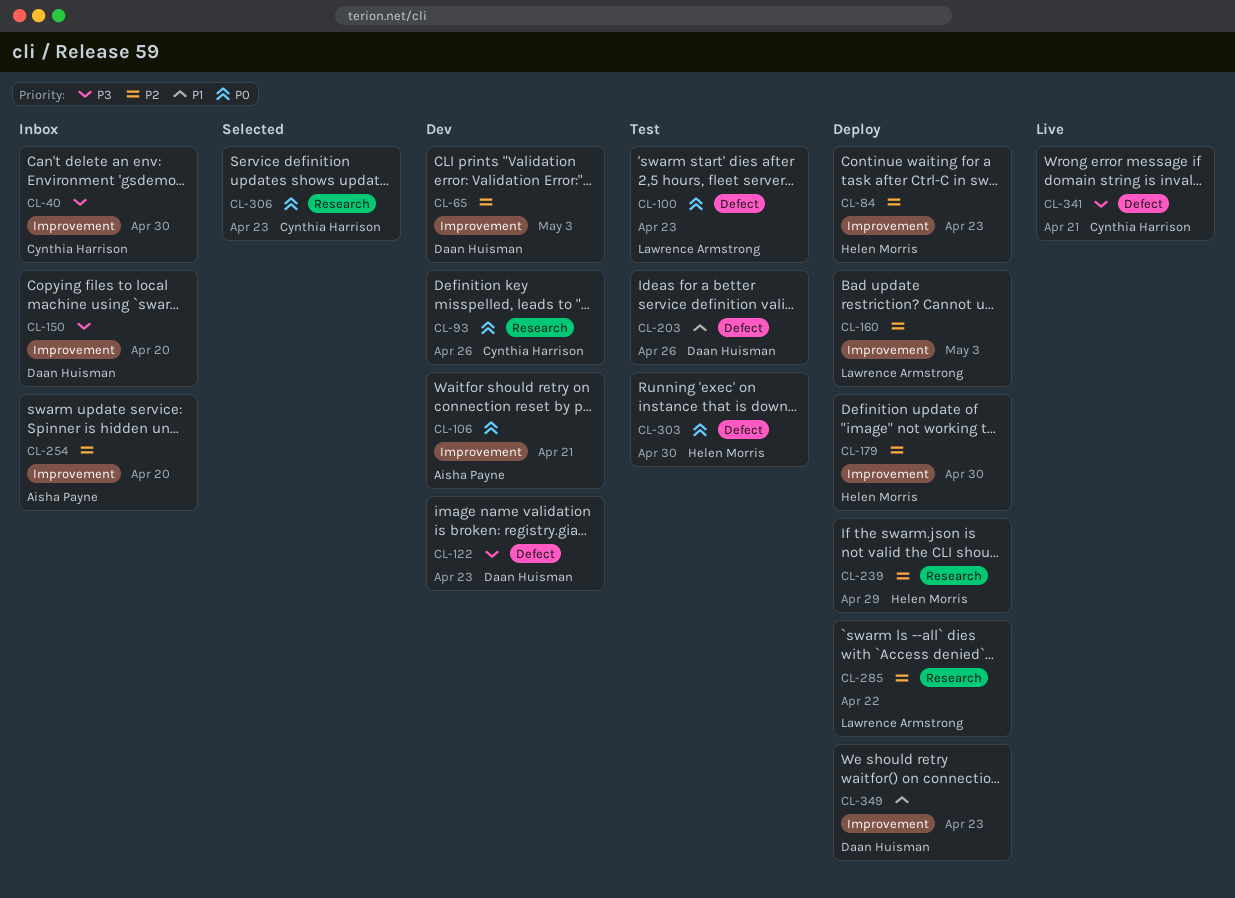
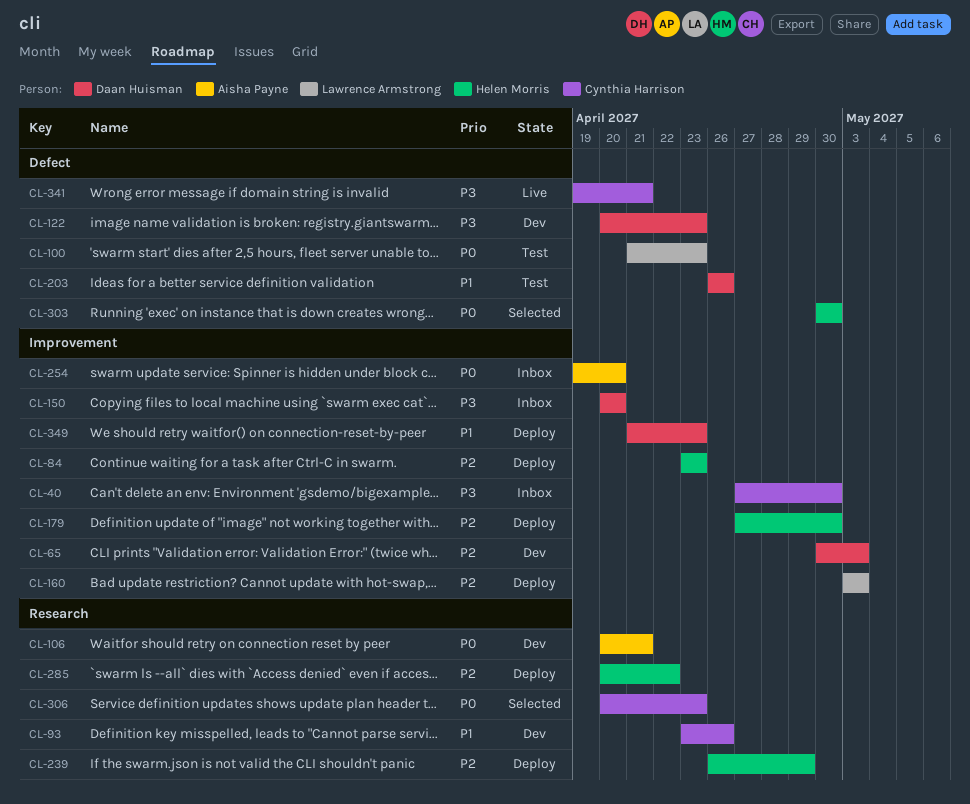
CL-93, priority: P0 -> P1
CL-106, label: Improvement -> Research
CL-254, priority: P2 -> P0
CL-285, owner: Lawrence Armstrong -> Helen Morris
CL-303, status: Test -> Selected

